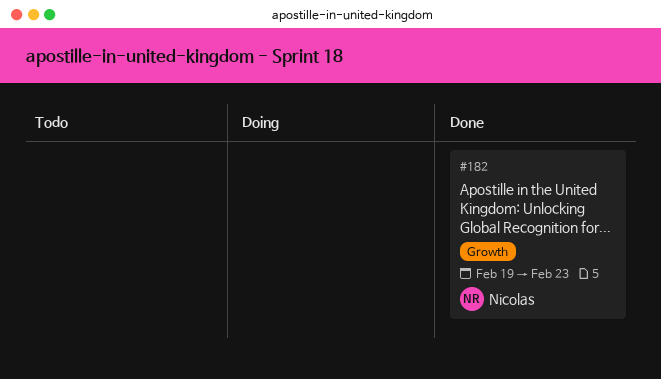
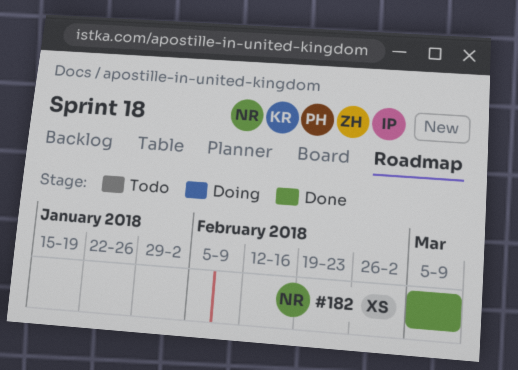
#182, start: Feb 19 -> Mar 5
#182, due: Feb 23 -> Mar 9

